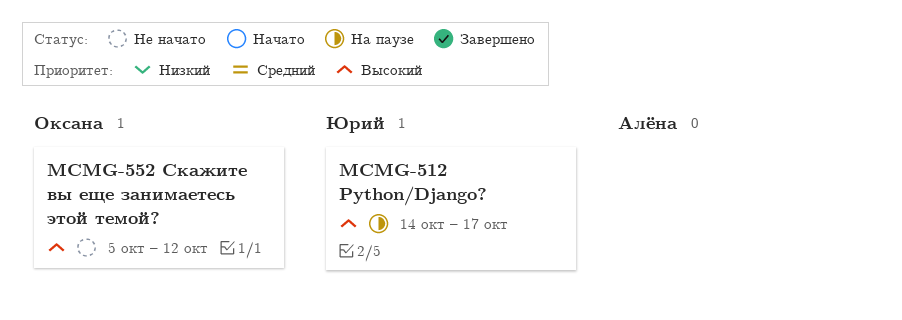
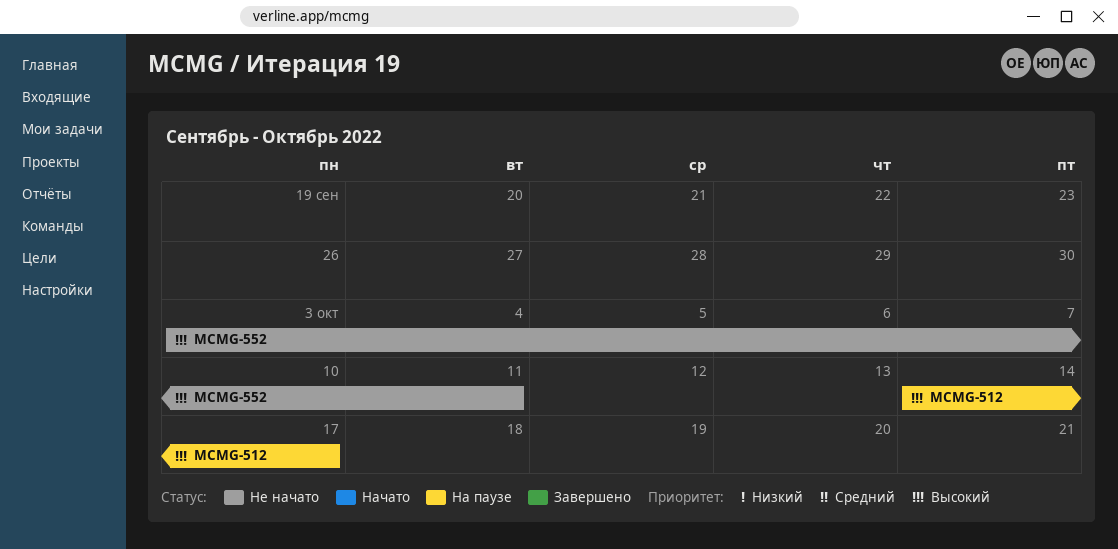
MCMG-552, start: Oct 5 -> Oct 3
MCMG-552, due: Oct 12 -> Oct 11

